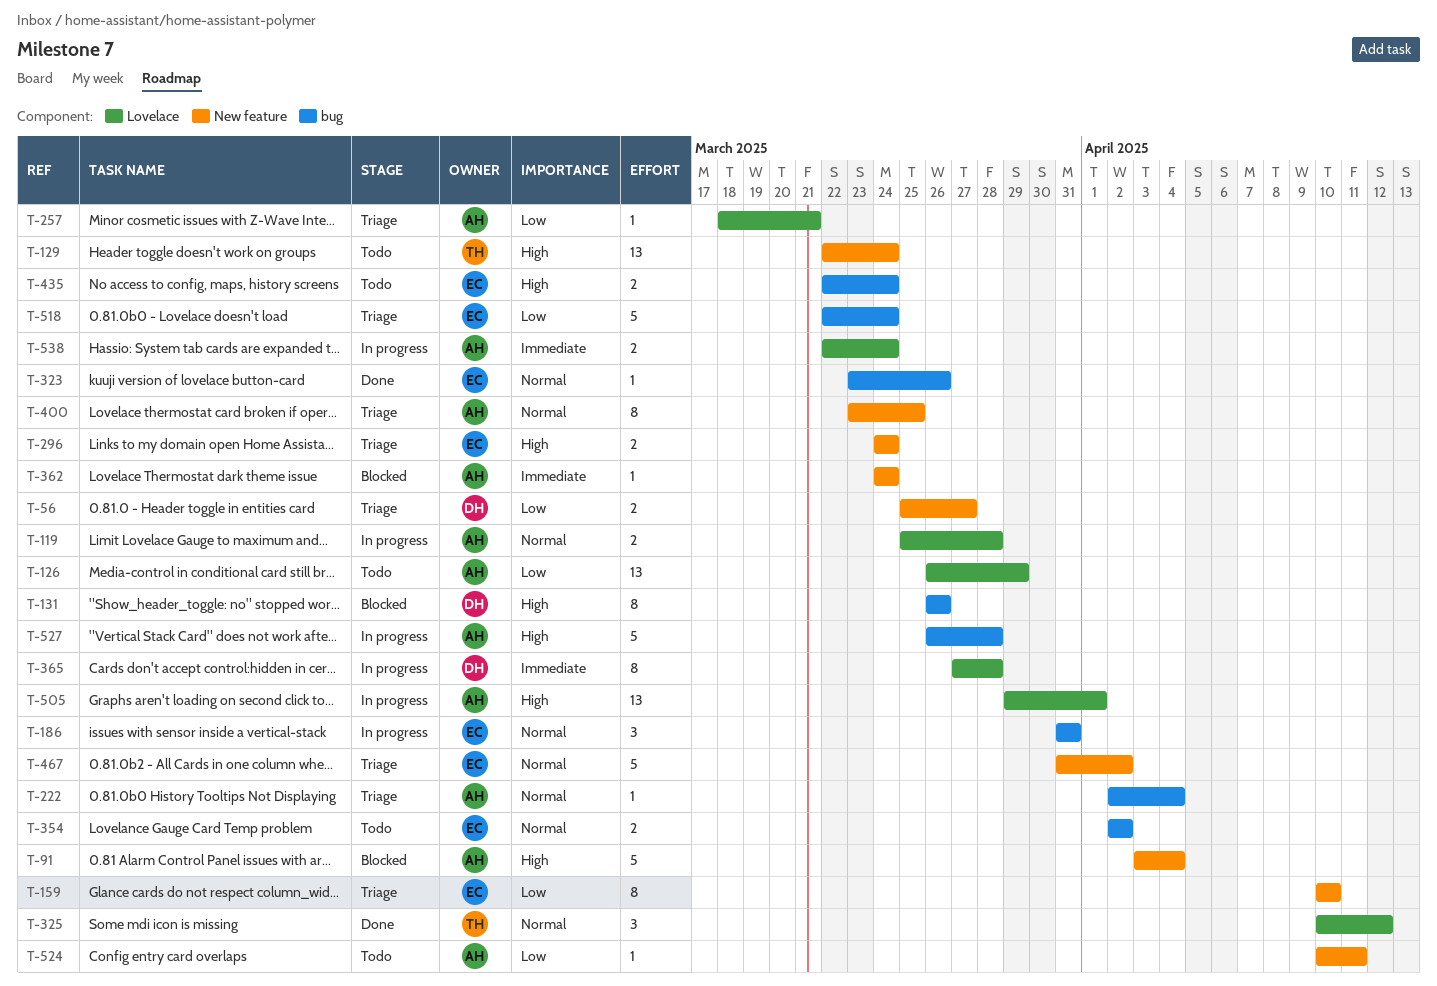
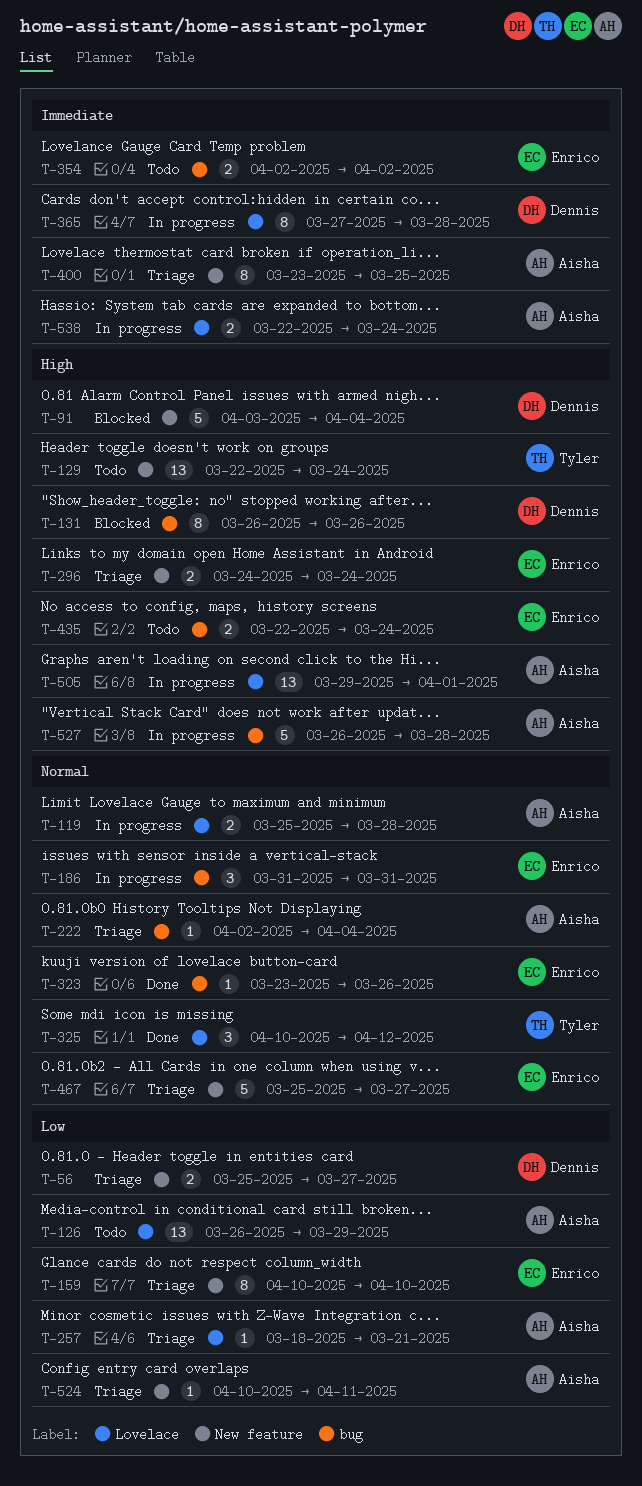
T-91, owner: Aisha -> Dennis
T-354, priority: Normal -> Immediate
T-362: present -> none
T-400, priority: Normal -> Immediate
T-467, start: Mar 31 -> Mar 25
T-467, due: Apr 2 -> Mar 27
T-518: present -> none
T-524, status: Todo -> Triage

